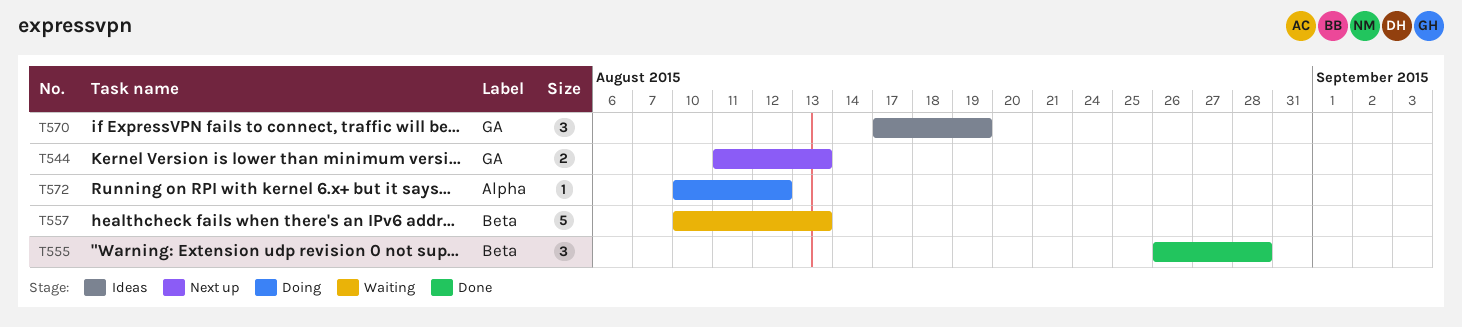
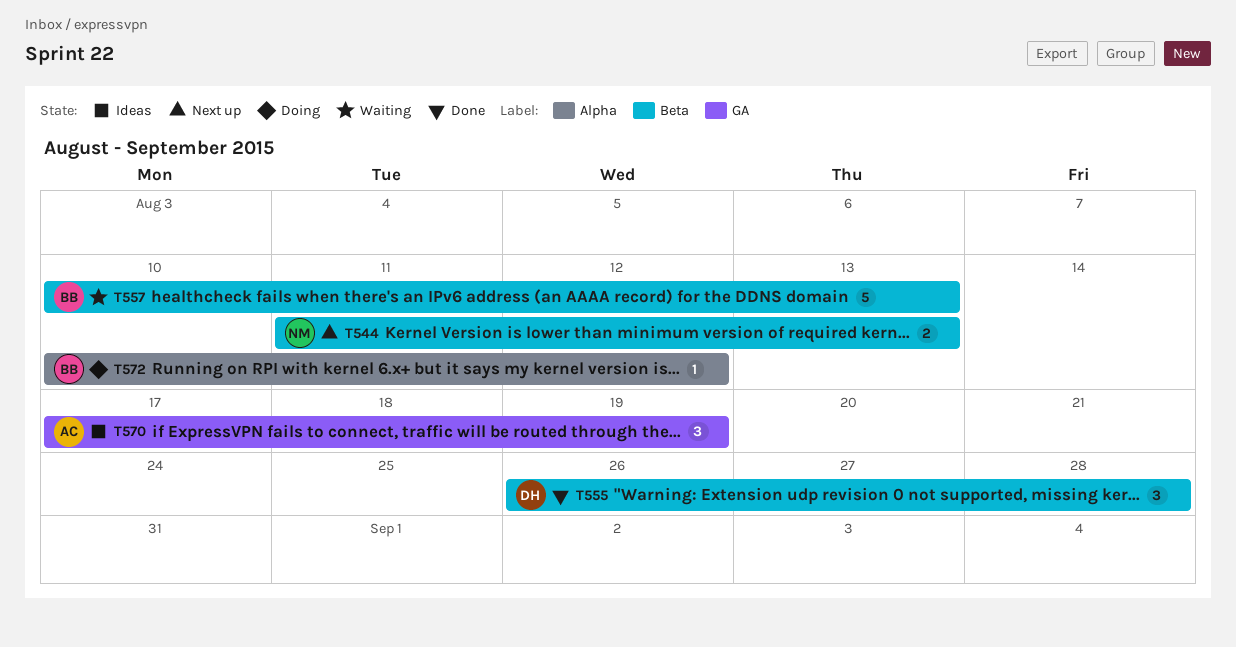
T544, label: GA -> Beta

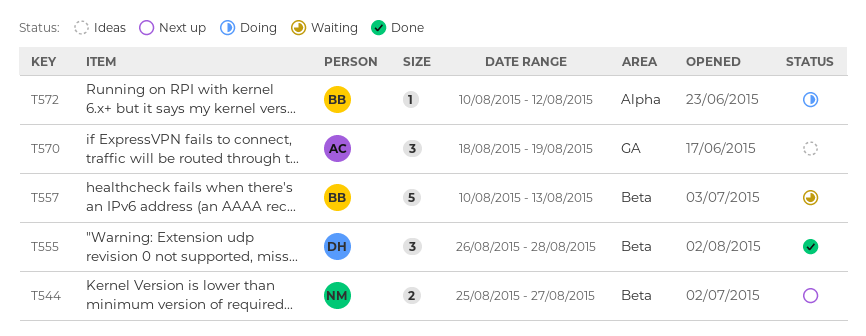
T544, start: Aug 11 -> Aug 25
T544, due: Aug 13 -> Aug 27
T570, start: Aug 17 -> Aug 18

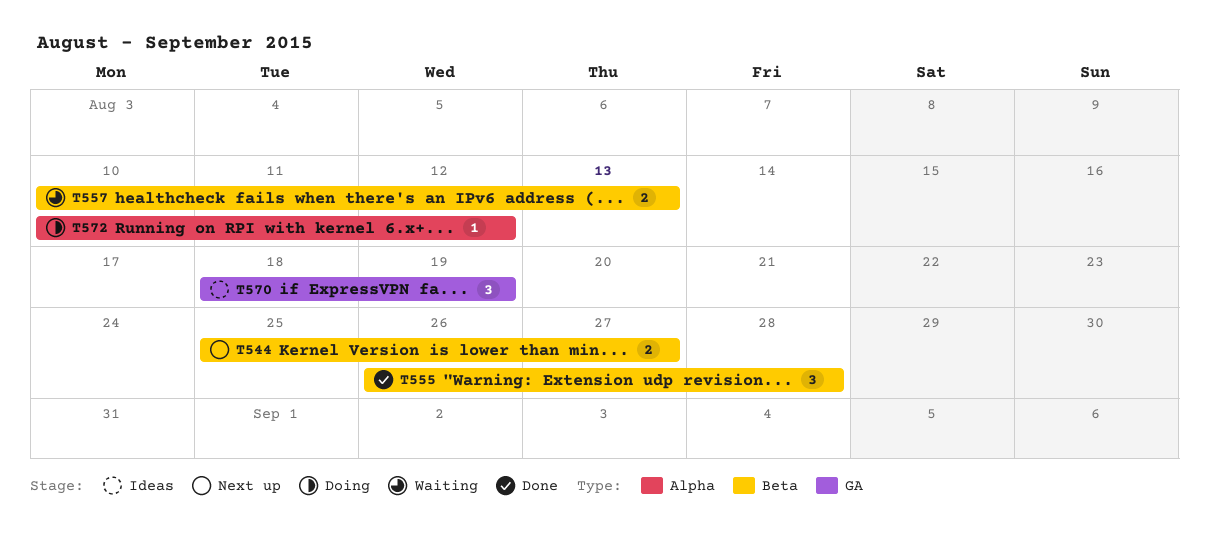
T557, estimate: 5 -> 2

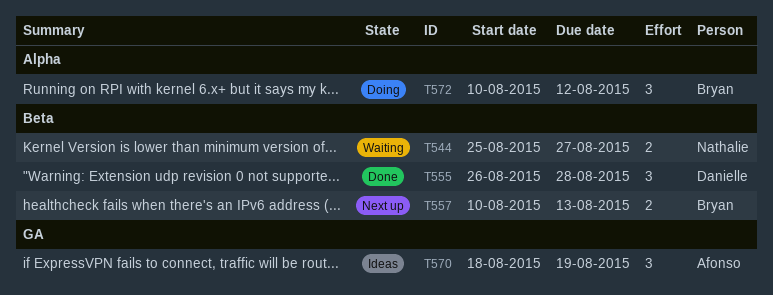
T544, status: Next up -> Waiting
T557, status: Waiting -> Next up
T572, estimate: 1 -> 3

